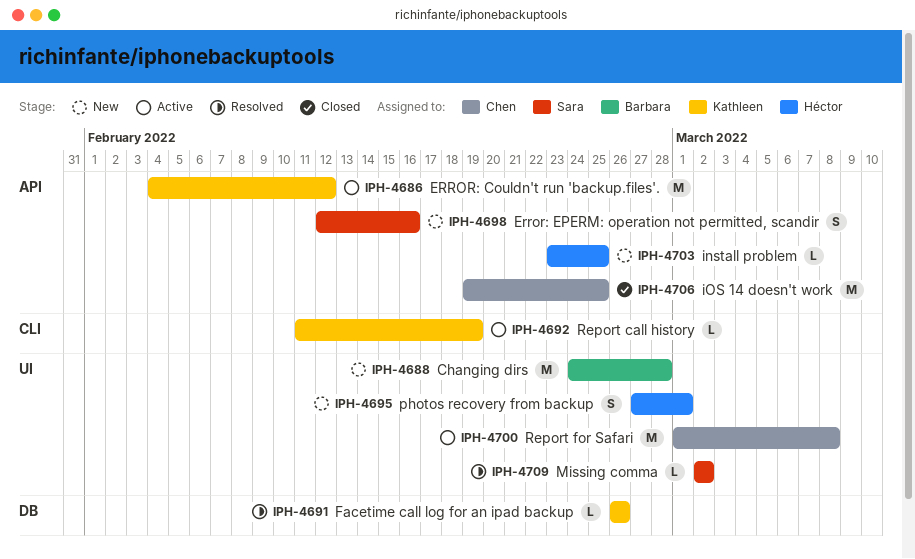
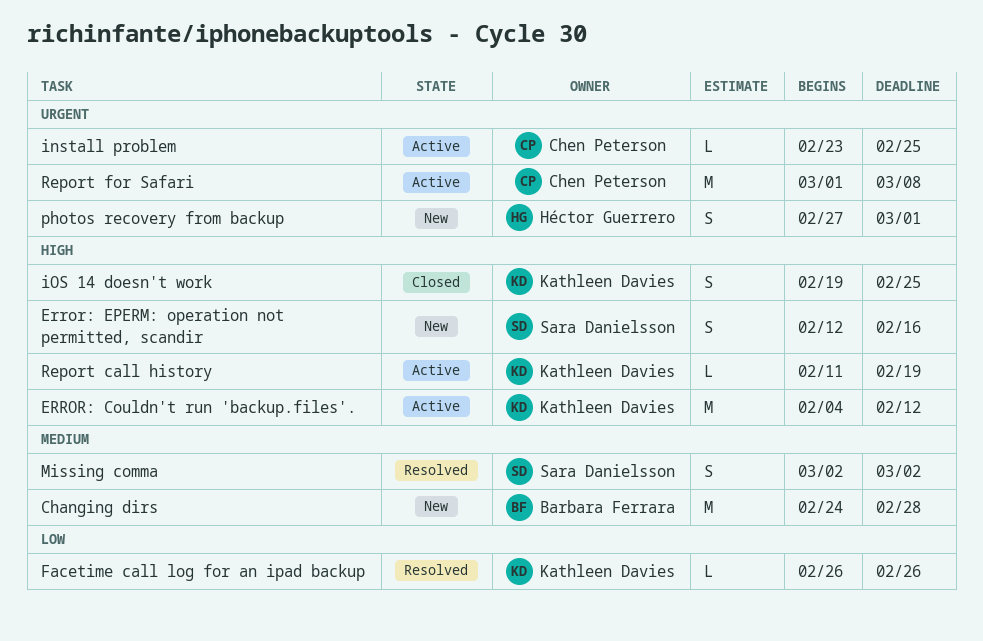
install problem, status: New -> Active
install problem, owner: Héctor Guerrero -> Chen Peterson
iOS 14 doesn't work, owner: Chen Peterson -> Kathleen Davies
iOS 14 doesn't work, estimate: M -> S
Missing comma, estimate: L -> S

